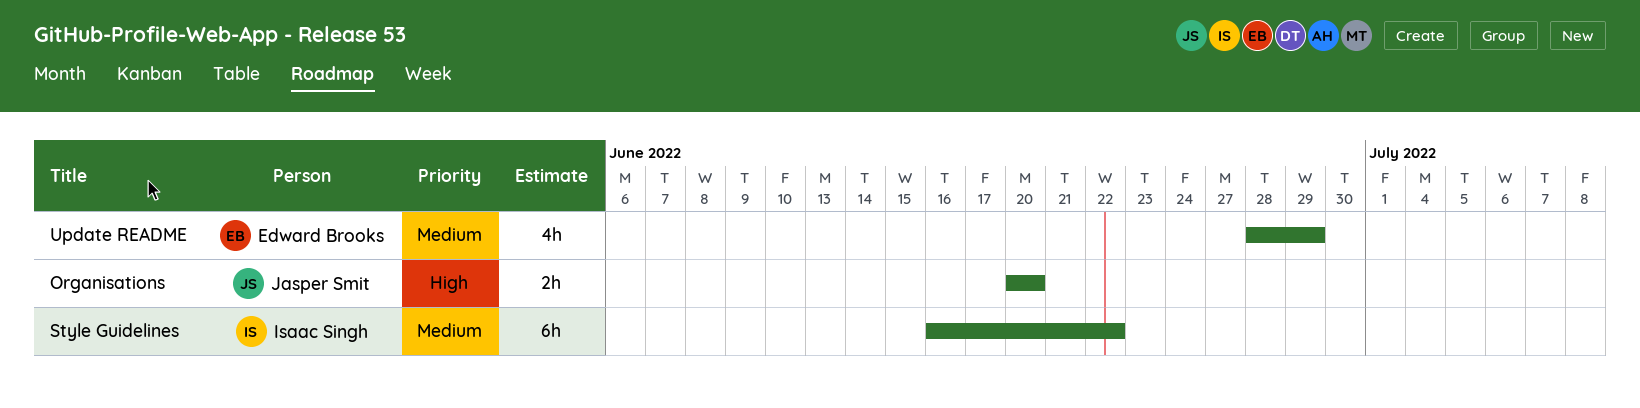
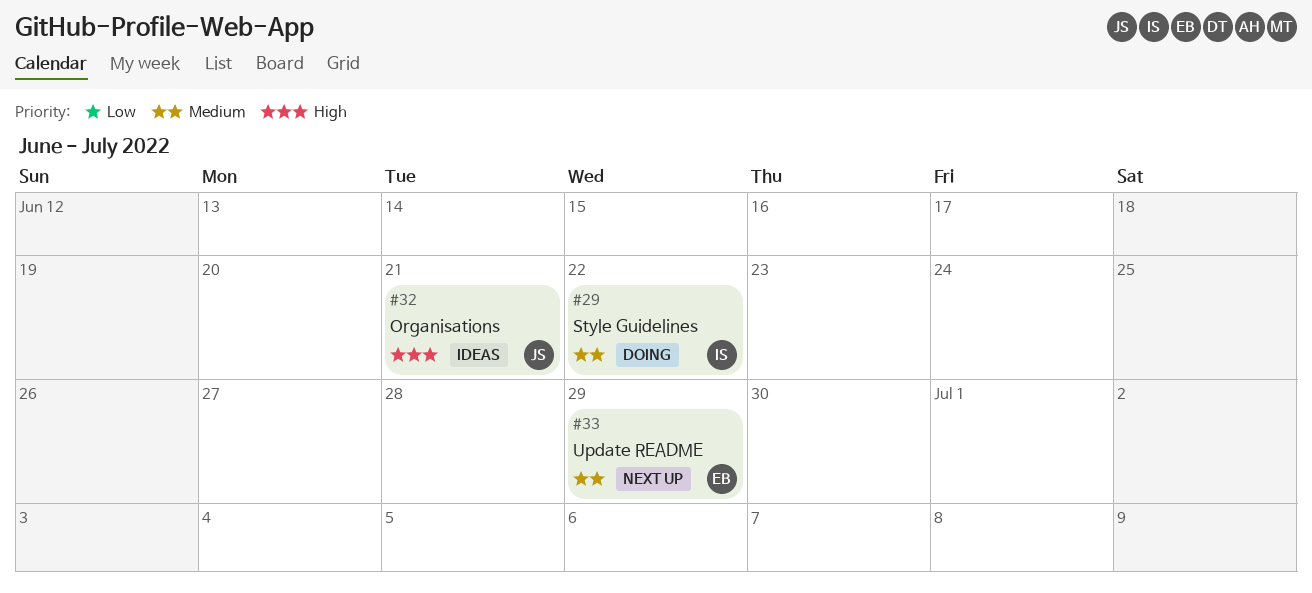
Organisations, due: Jun 20 -> Jun 21

